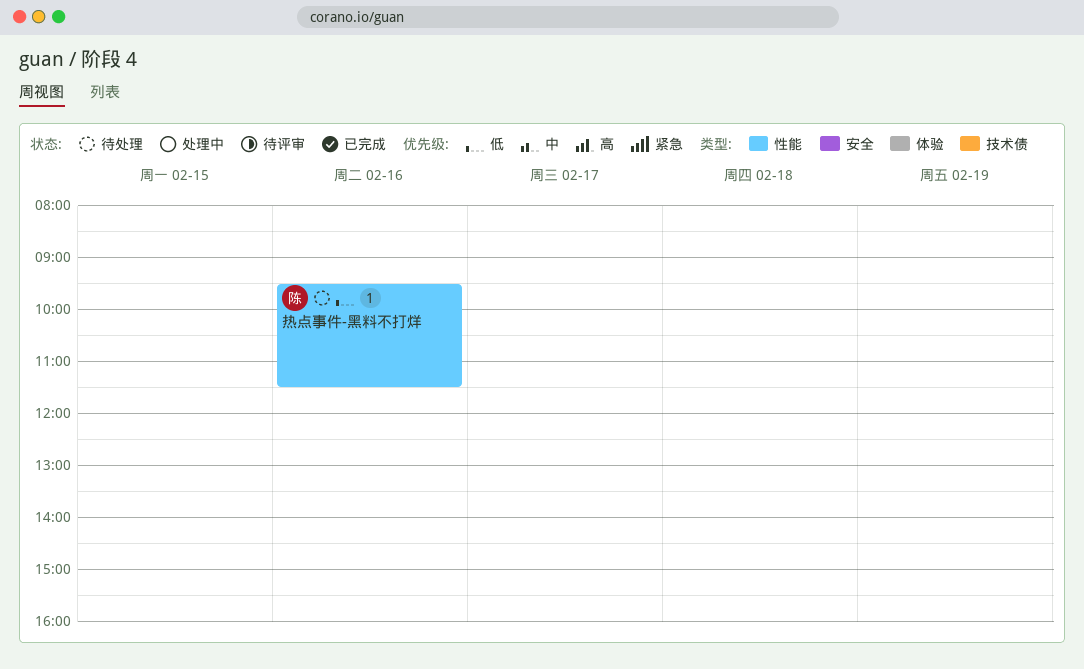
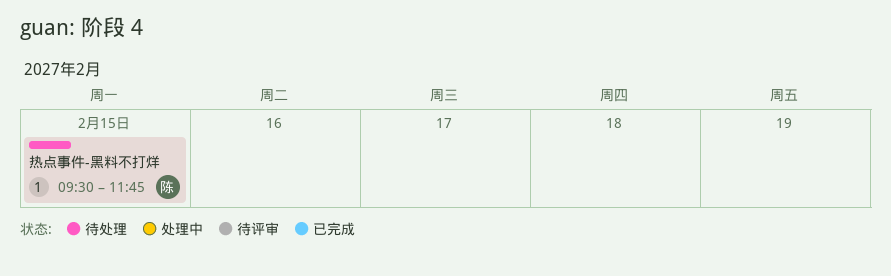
热点事件-黑料不打烊, day: Feb 16 -> Feb 15
热点事件-黑料不打烊, ends: 11:30 -> 11:45

